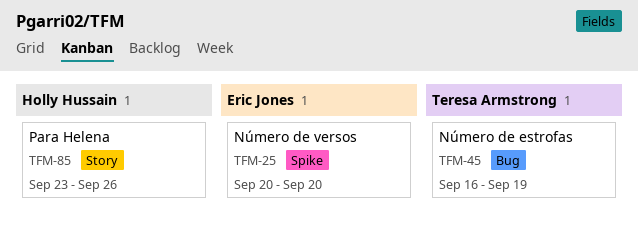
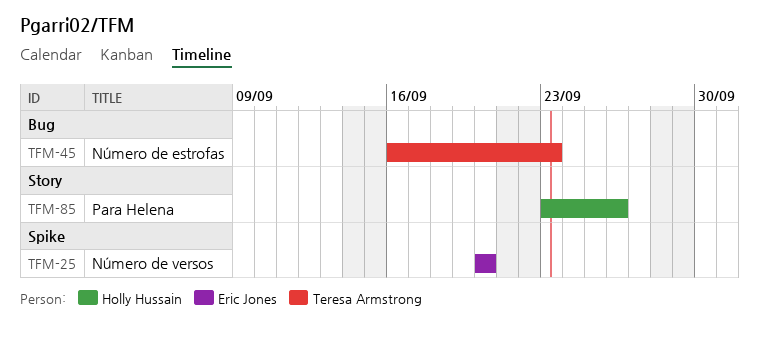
TFM-45, due: Sep 19 -> Sep 23

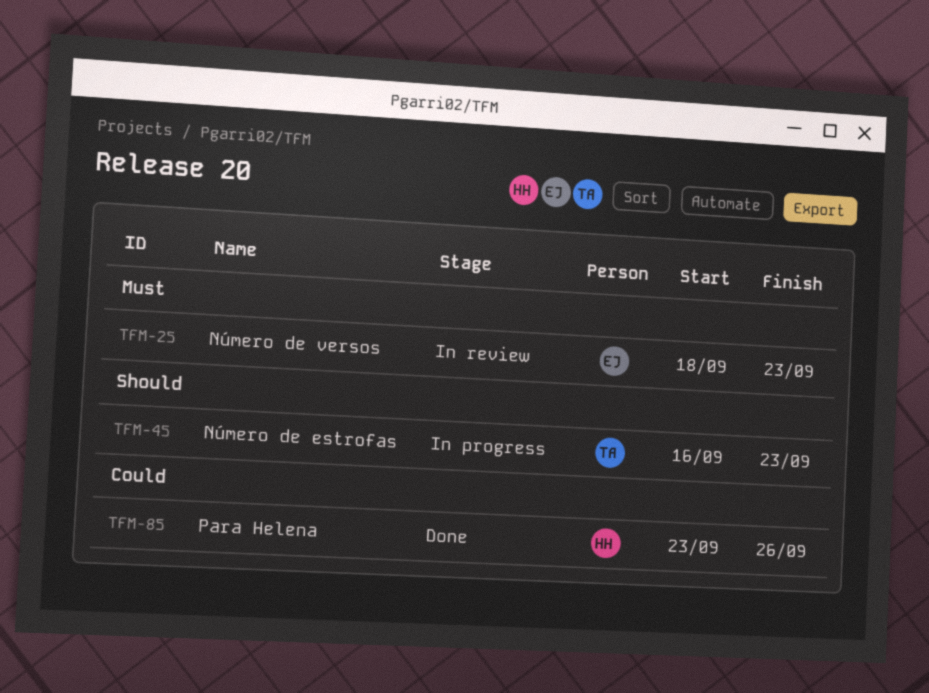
TFM-25, start: Sep 20 -> Sep 18
TFM-25, due: Sep 20 -> Sep 23

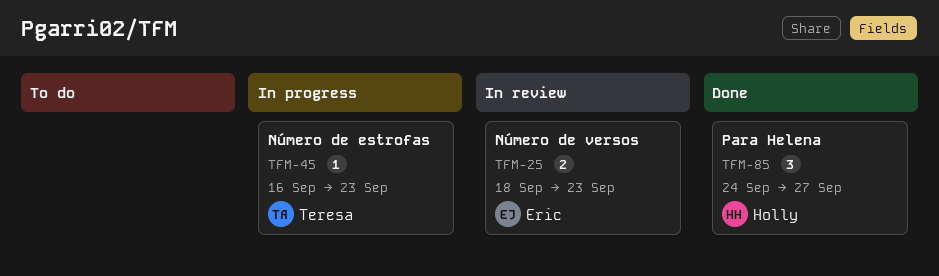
TFM-85, start: Sep 23 -> Sep 24
TFM-85, due: Sep 26 -> Sep 27

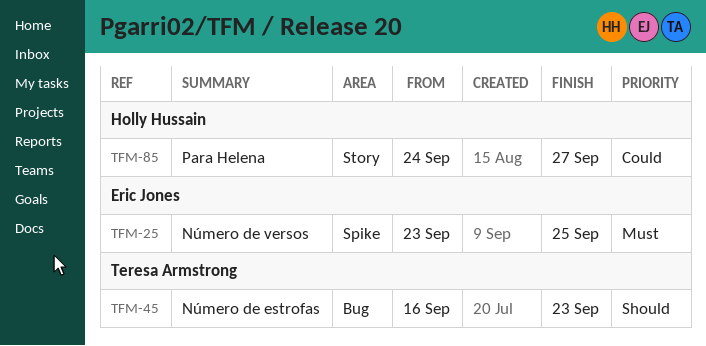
TFM-25, start: Sep 18 -> Sep 23
TFM-25, due: Sep 23 -> Sep 25

